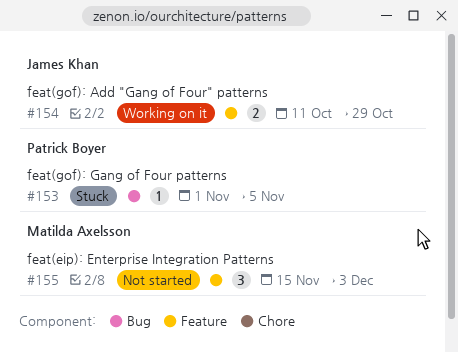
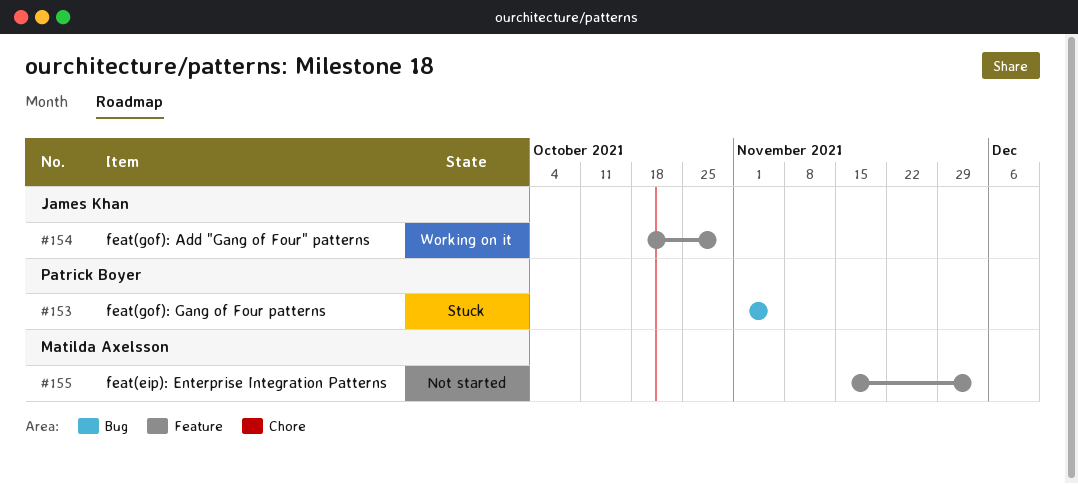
#154, start: Oct 11 -> Oct 18

